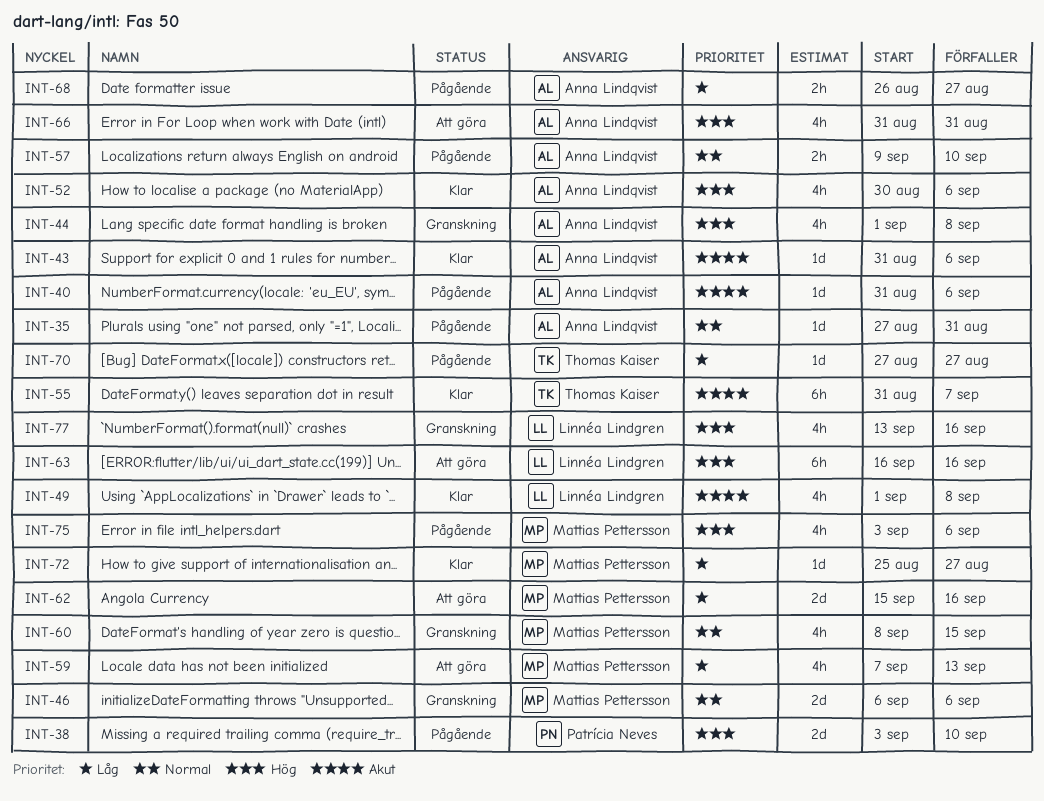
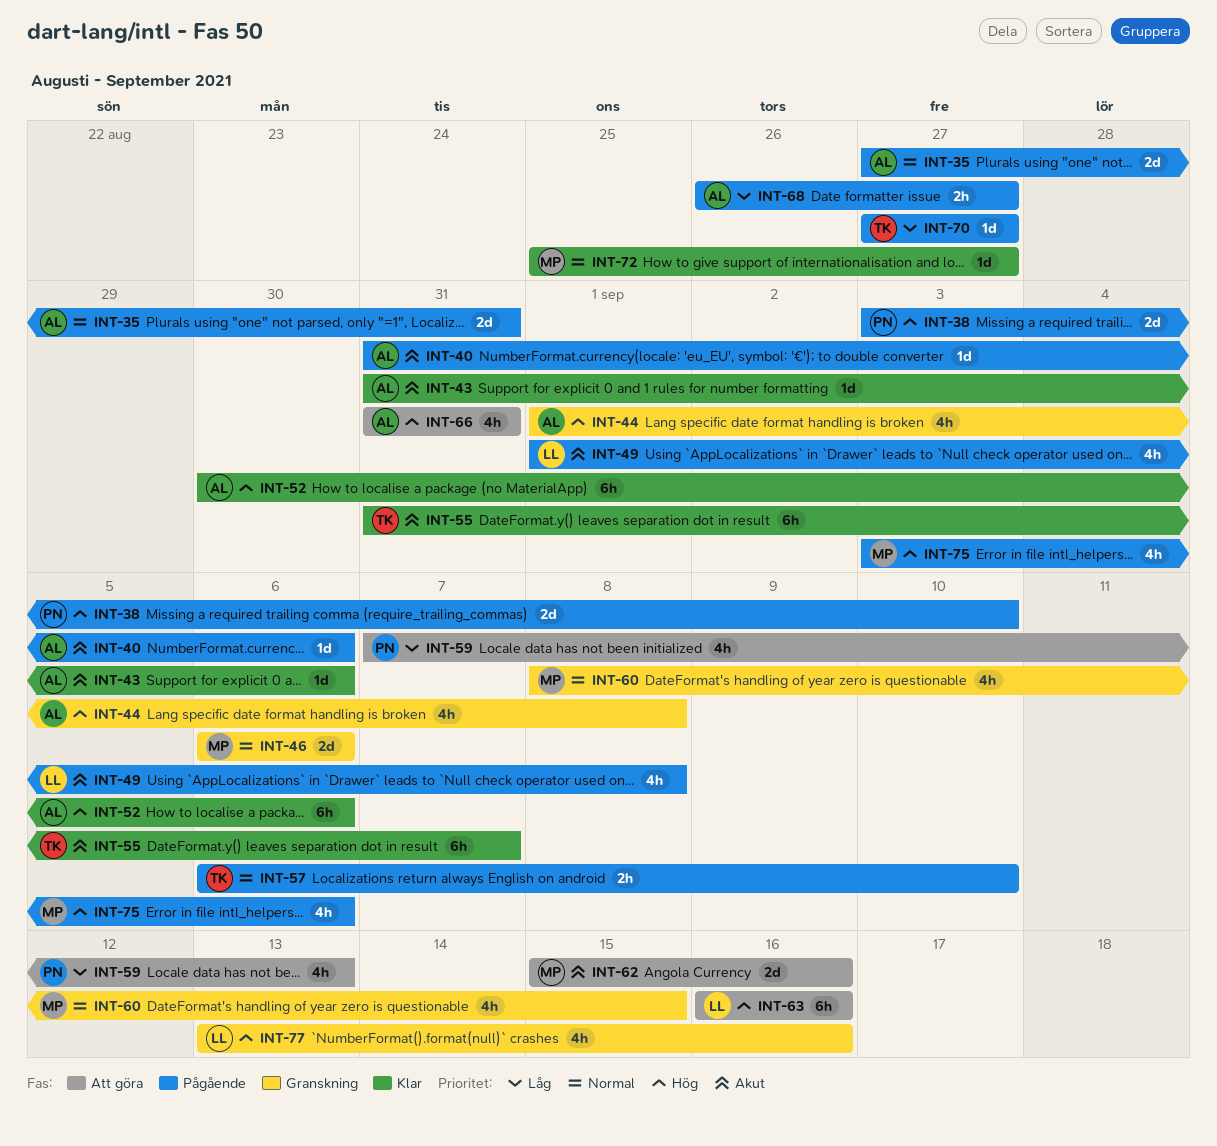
INT-35, estimate: 1d -> 2d
INT-49, status: Klar -> Pågående
INT-52, estimate: 4h -> 6h
INT-57, owner: Anna Lindqvist -> Thomas Kaiser
INT-57, start: Sep 9 -> Sep 6
INT-59, owner: Mattias Pettersson -> Patrícia Neves
INT-62, priority: Låg -> Akut
INT-72, priority: Låg -> Normal

